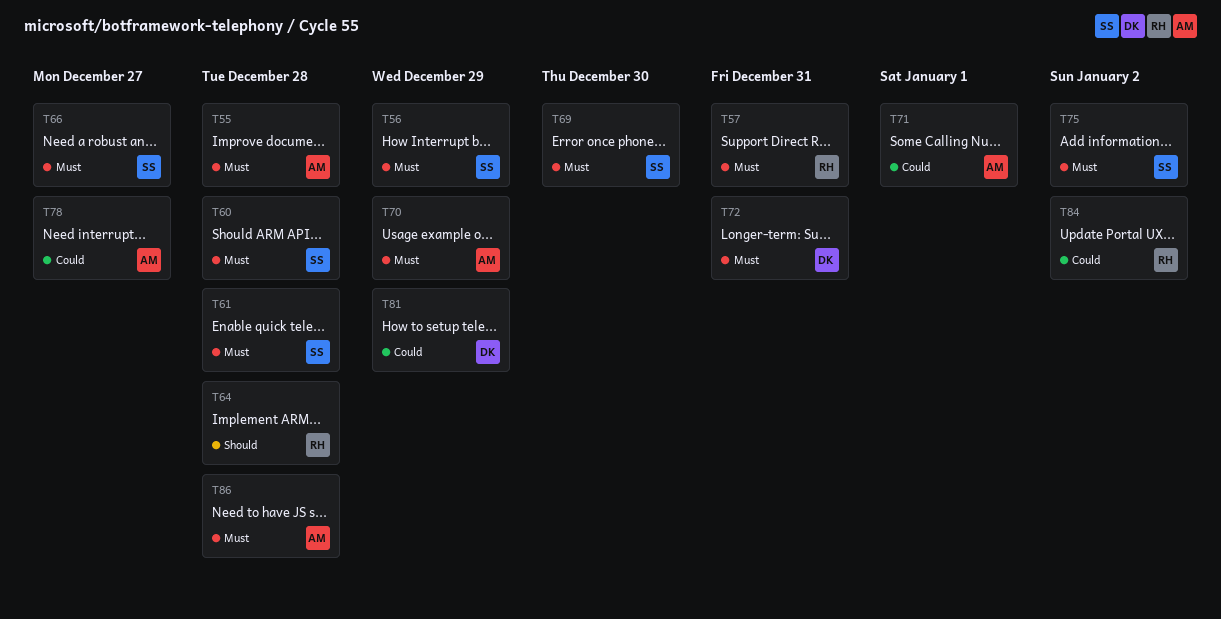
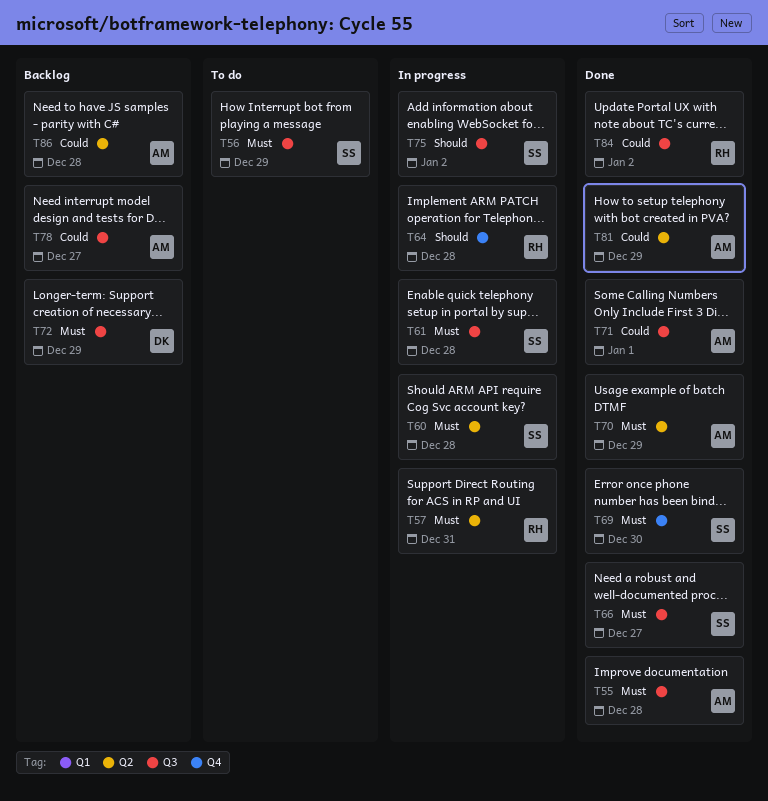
T72, due: Dec 31 -> Dec 29
T75, priority: Must -> Should
T81, owner: DK -> AM
T86, priority: Must -> Could

